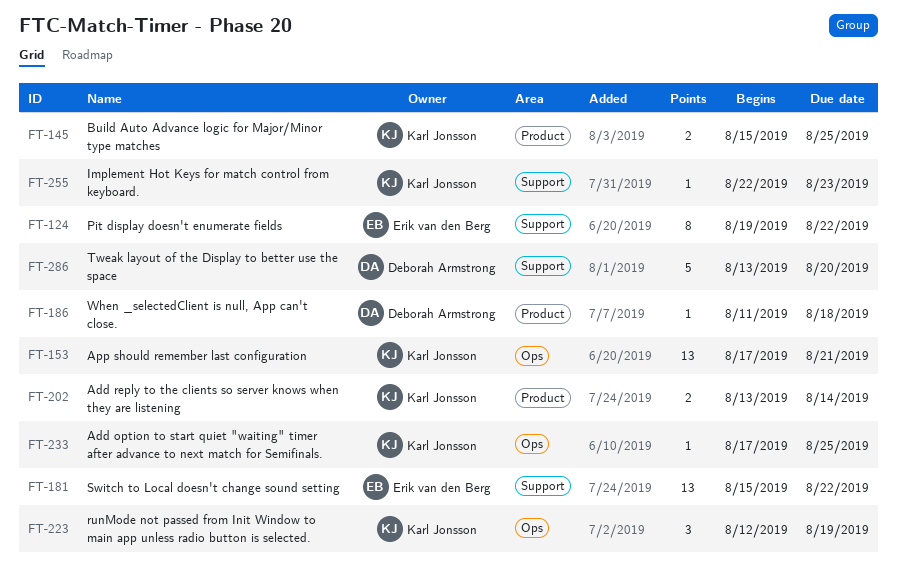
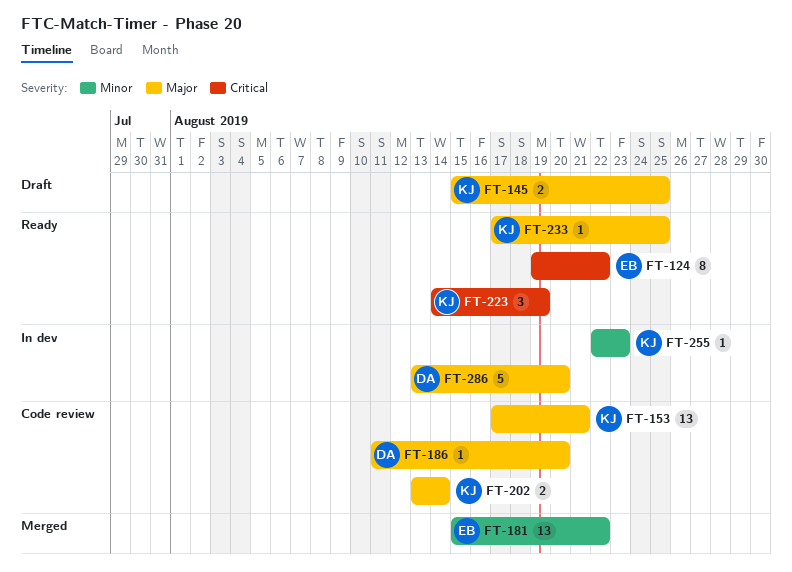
FT-186, due: Aug 18 -> Aug 20
FT-223, start: Aug 12 -> Aug 14

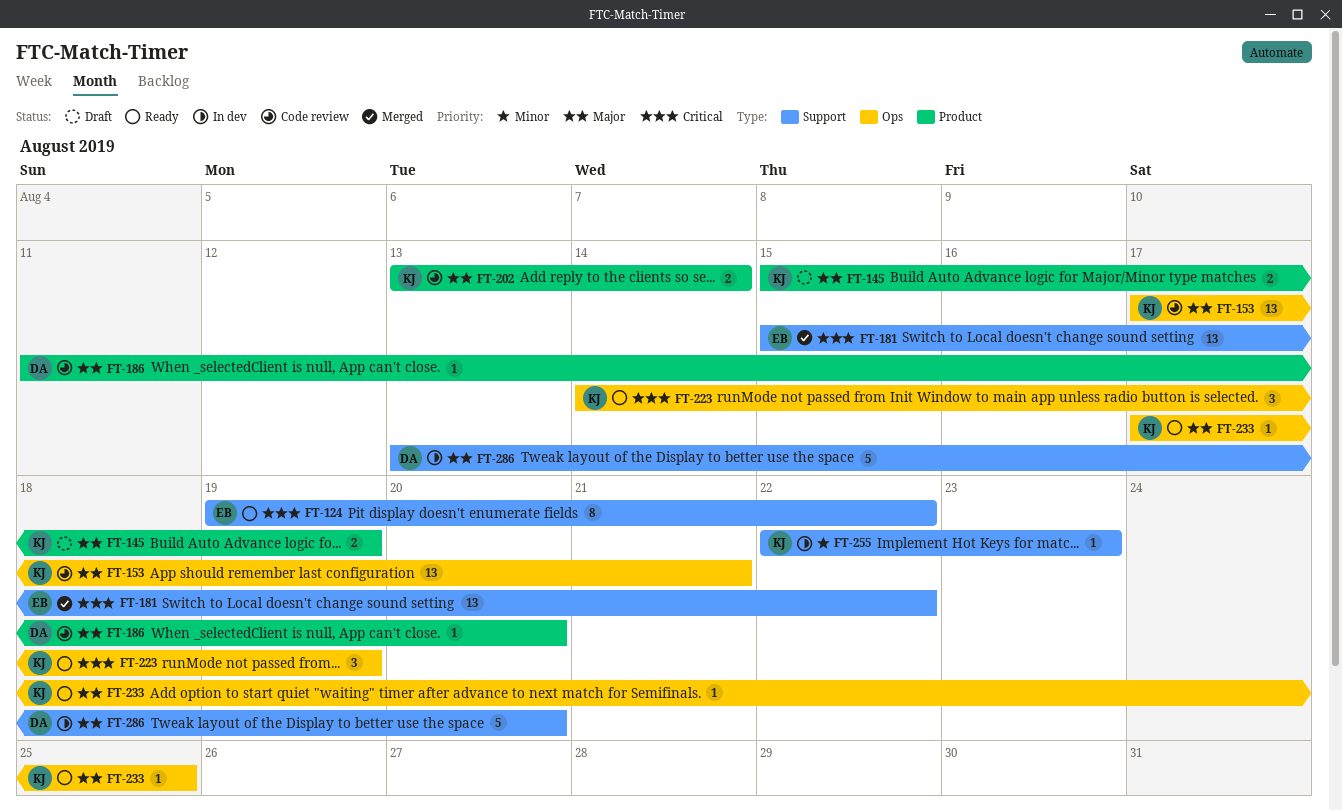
FT-145, due: Aug 25 -> Aug 19
FT-181, priority: Minor -> Critical

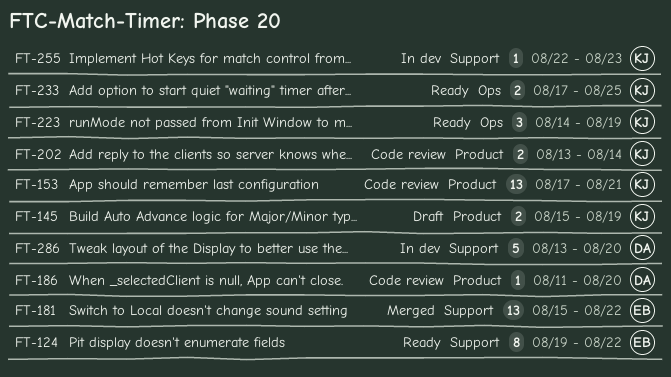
FT-153, label: Ops -> Product
FT-233, estimate: 1 -> 2

